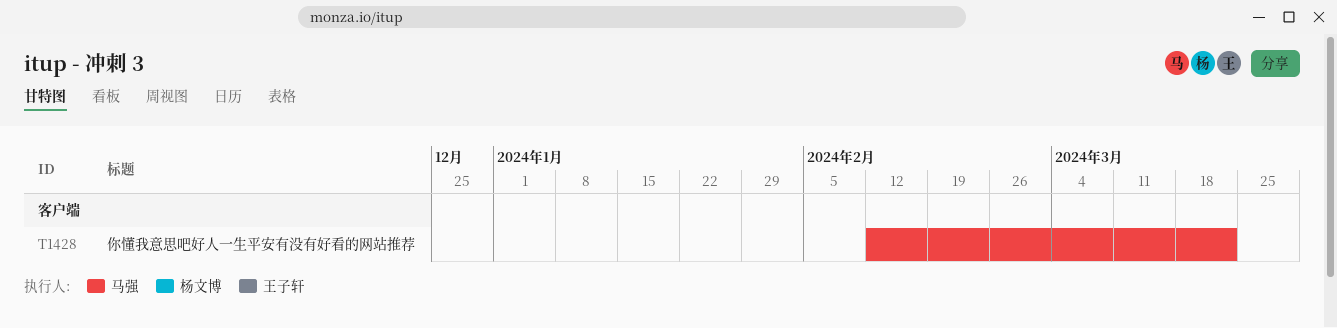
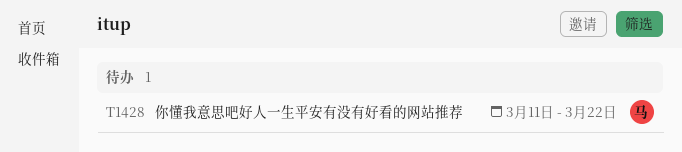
T1428, start: Feb 12 -> Mar 11

